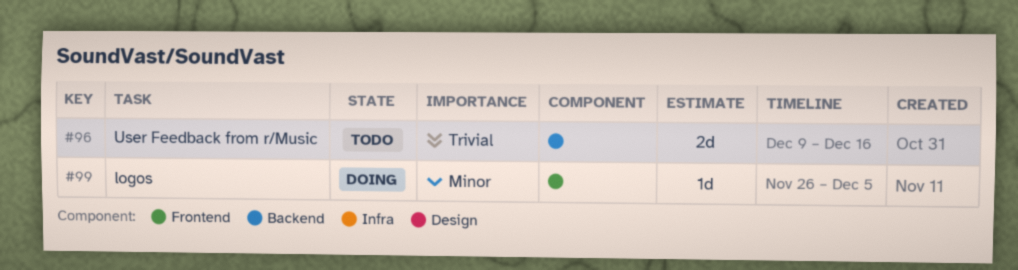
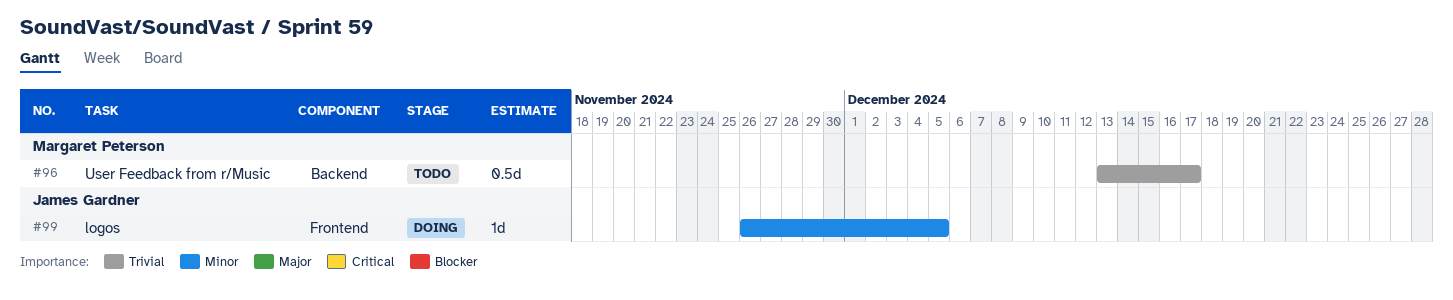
#96, estimate: 2d -> 0.5d
#96, start: Dec 9 -> Dec 13
#96, due: Dec 16 -> Dec 17

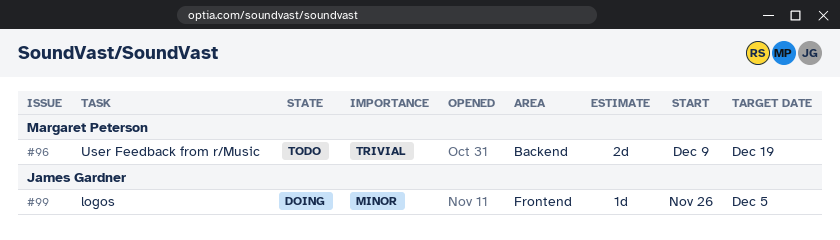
#96, estimate: 0.5d -> 2d
#96, start: Dec 13 -> Dec 9
#96, due: Dec 17 -> Dec 19

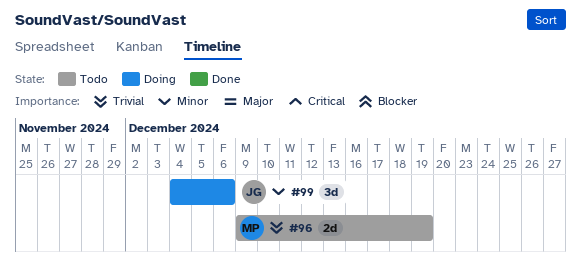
#99, estimate: 1d -> 3d
#99, start: Nov 26 -> Dec 4
#99, due: Dec 5 -> Dec 6

